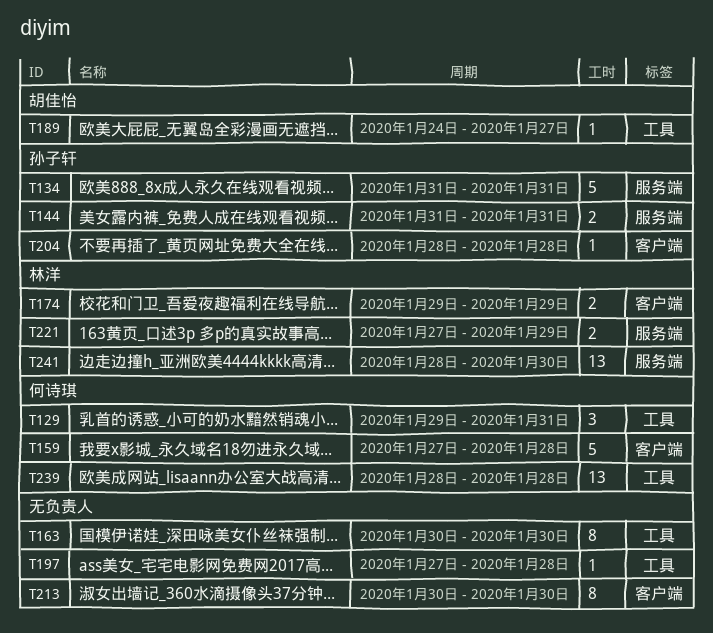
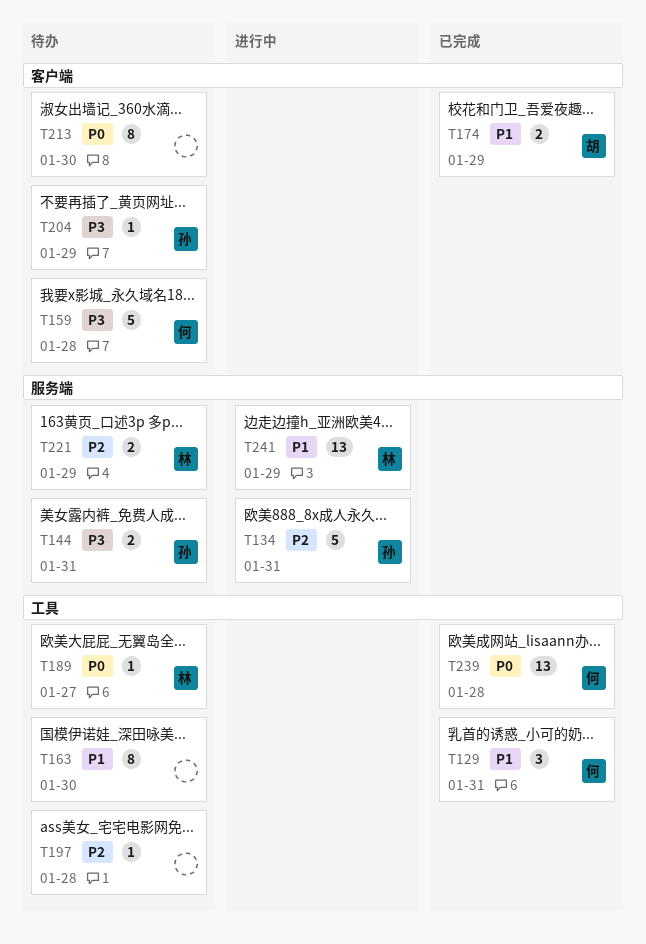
T174, owner: 林洋 -> 胡佳怡
T189, owner: 胡佳怡 -> 林洋
T204, due: Jan 28 -> Jan 29
T241, due: Jan 30 -> Jan 29

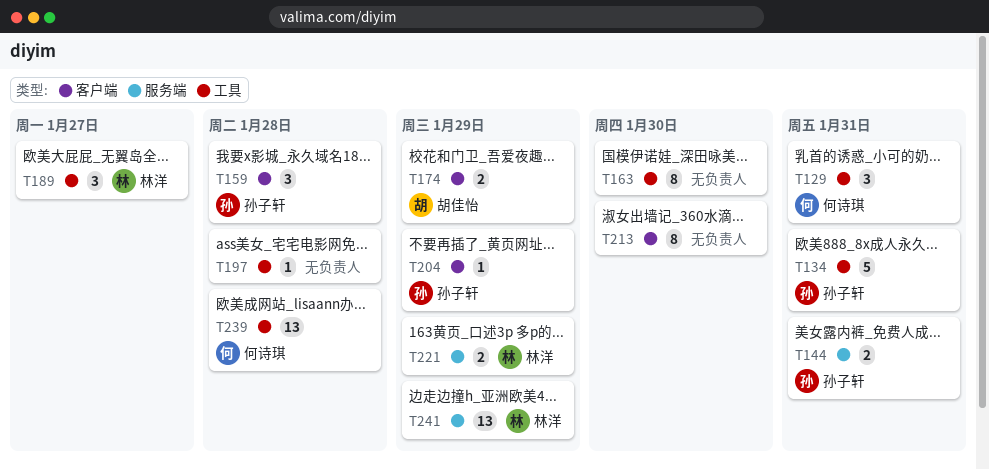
T134, label: 服务端 -> 工具
T159, owner: 何诗琪 -> 孙子轩
T159, estimate: 5 -> 3
T189, estimate: 1 -> 3

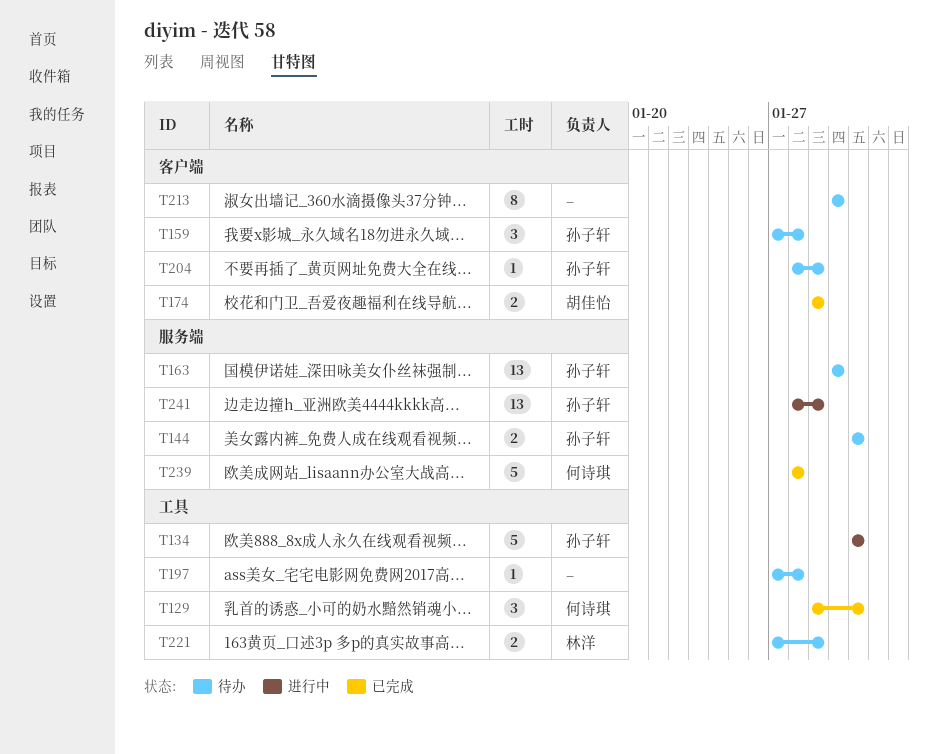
T163, owner: none -> 孙子轩
T163, label: 工具 -> 服务端
T163, estimate: 8 -> 13
T189: present -> none
T221, label: 服务端 -> 工具
T239, label: 工具 -> 服务端
T239, estimate: 13 -> 5
T241, owner: 林洋 -> 孙子轩

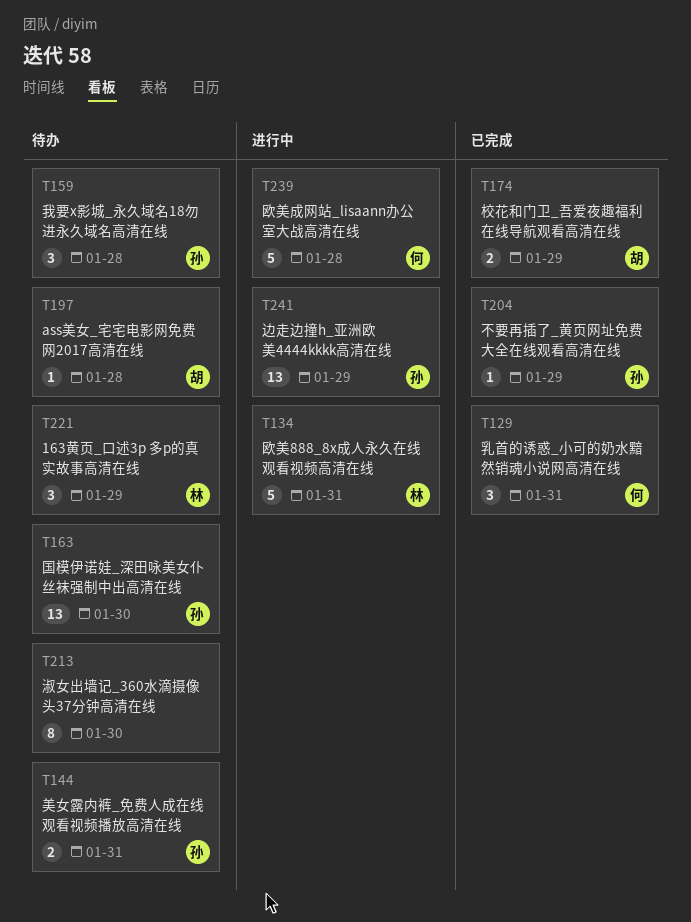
T134, owner: 孙子轩 -> 林洋
T197, owner: none -> 胡佳怡
T204, status: 待办 -> 已完成
T221, estimate: 2 -> 3
T239, status: 已完成 -> 进行中

